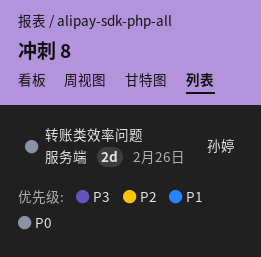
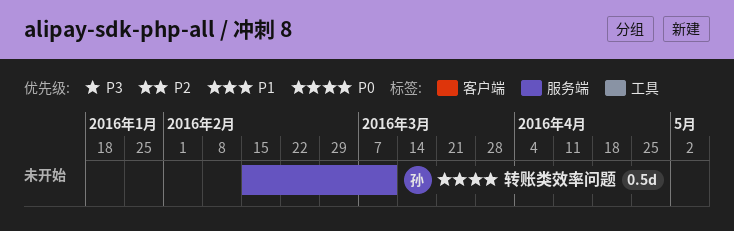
转账类效率问题, estimate: 2d -> 0.5d
转账类效率问题, due: Feb 26 -> Mar 11

